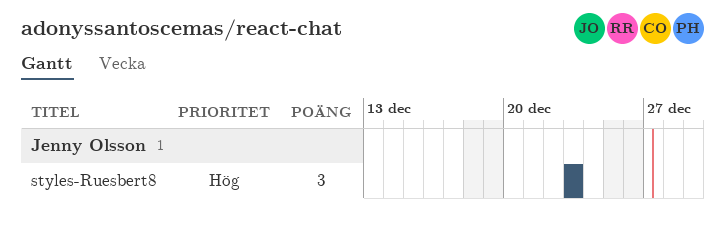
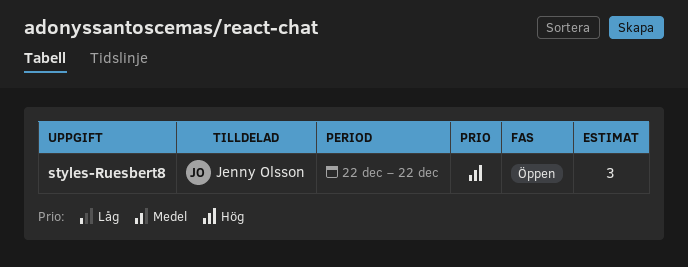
styles-Ruesbert8, start: Dec 23 -> Dec 22
styles-Ruesbert8, due: Dec 23 -> Dec 22

